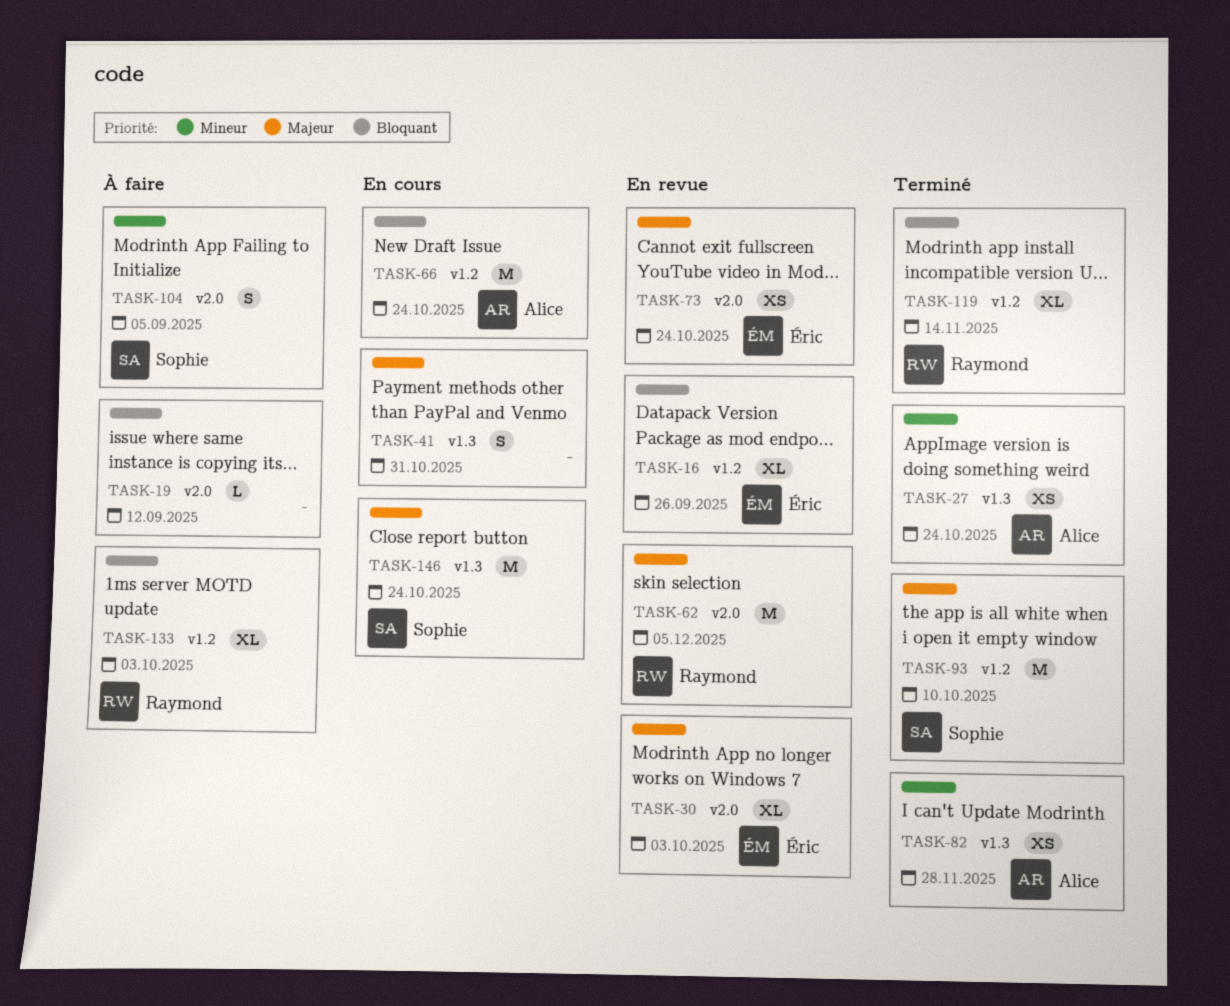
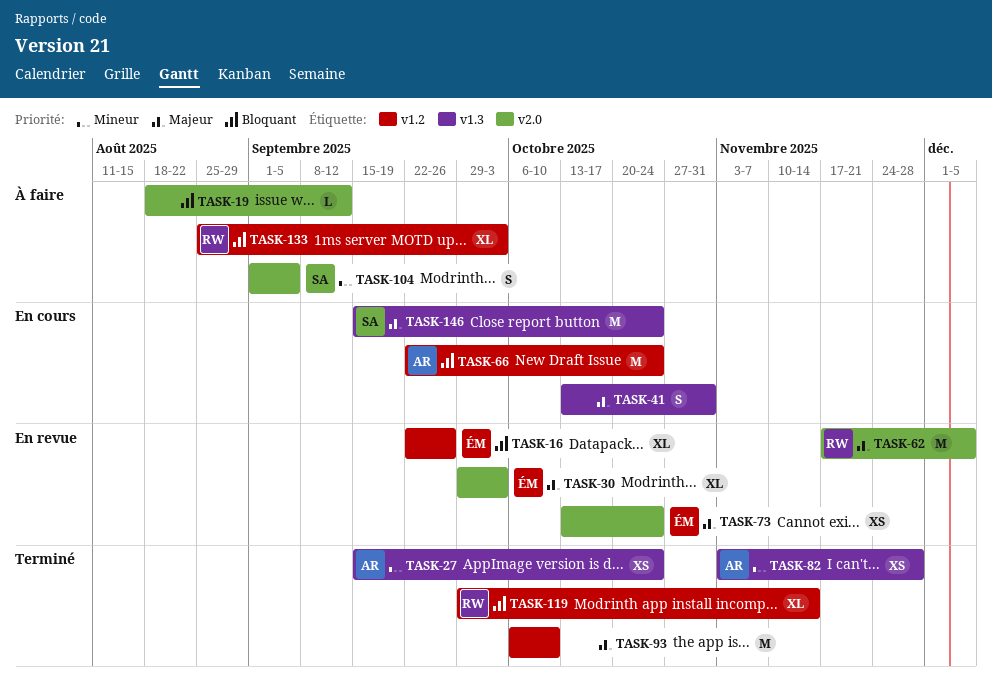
TASK-93, owner: Sophie -> none

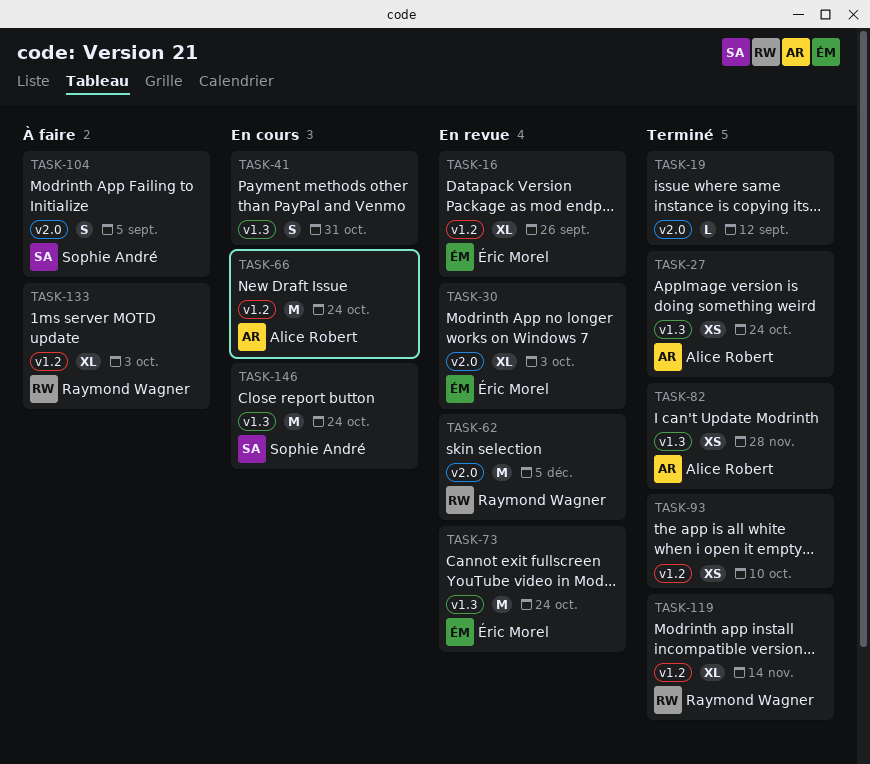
TASK-19, status: À faire -> Terminé
TASK-73, label: v2.0 -> v1.3
TASK-73, estimate: XS -> M
TASK-93, estimate: M -> XS

